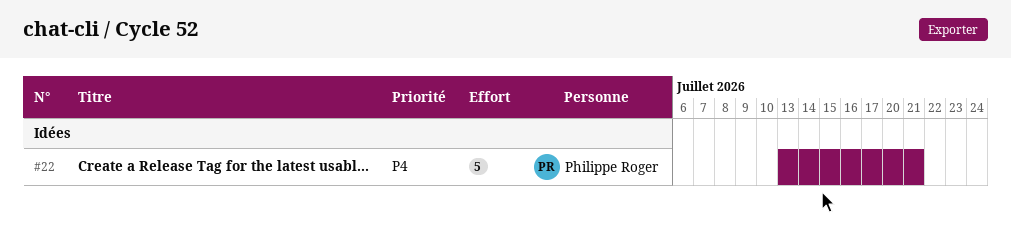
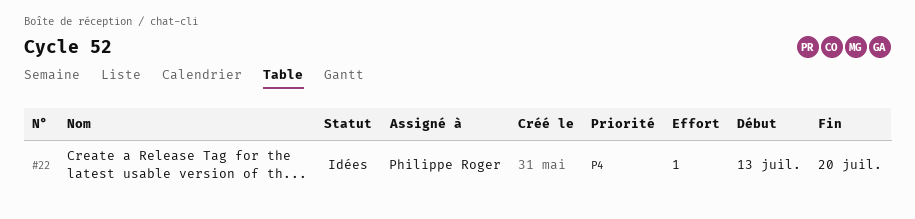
#22, estimate: 5 -> 1
#22, due: Jul 21 -> Jul 20

